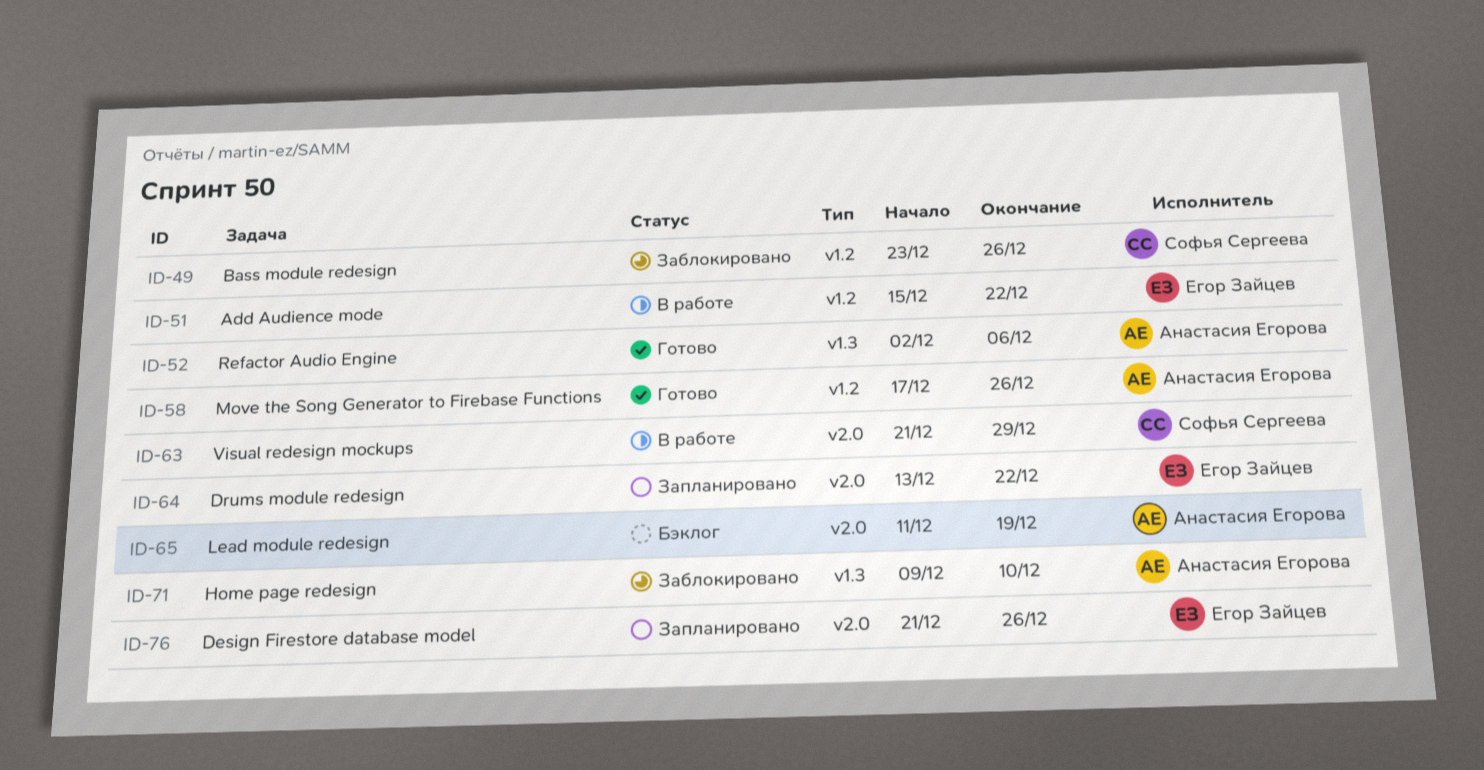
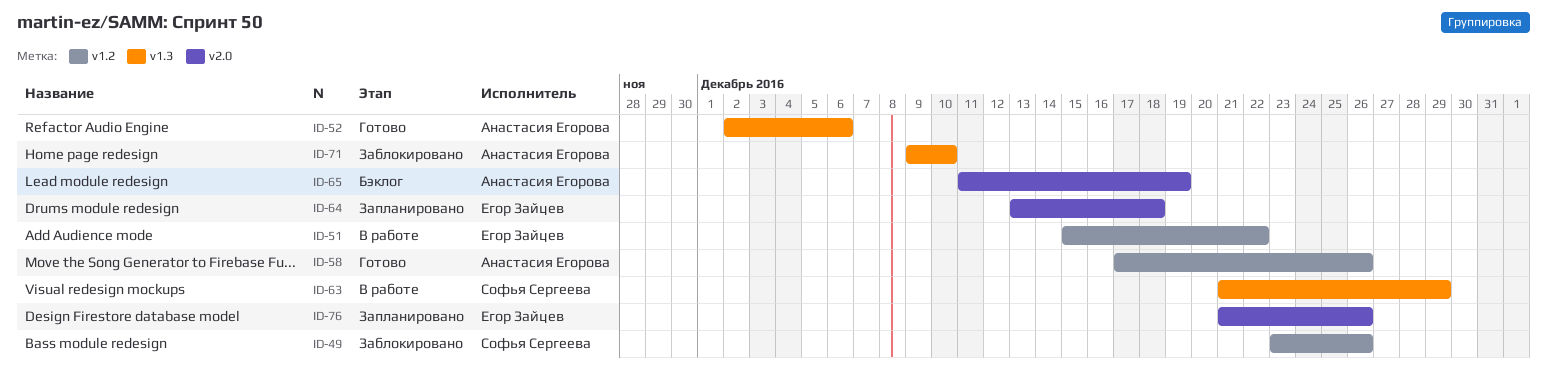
ID-63, label: v2.0 -> v1.3
ID-64, due: Dec 22 -> Dec 18

